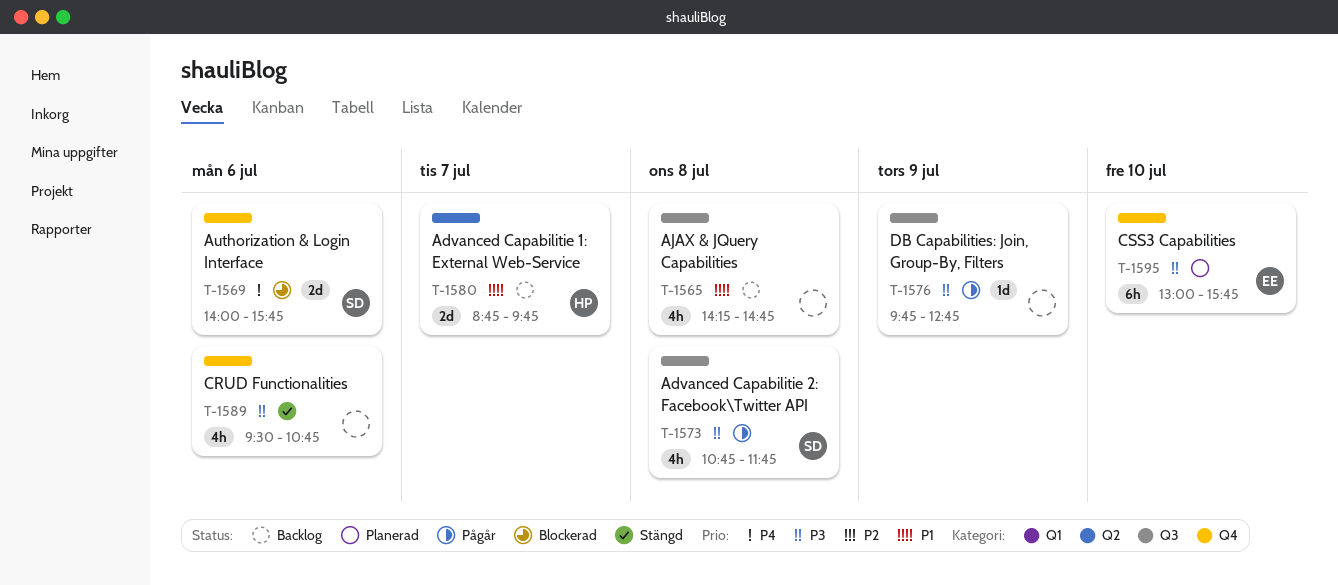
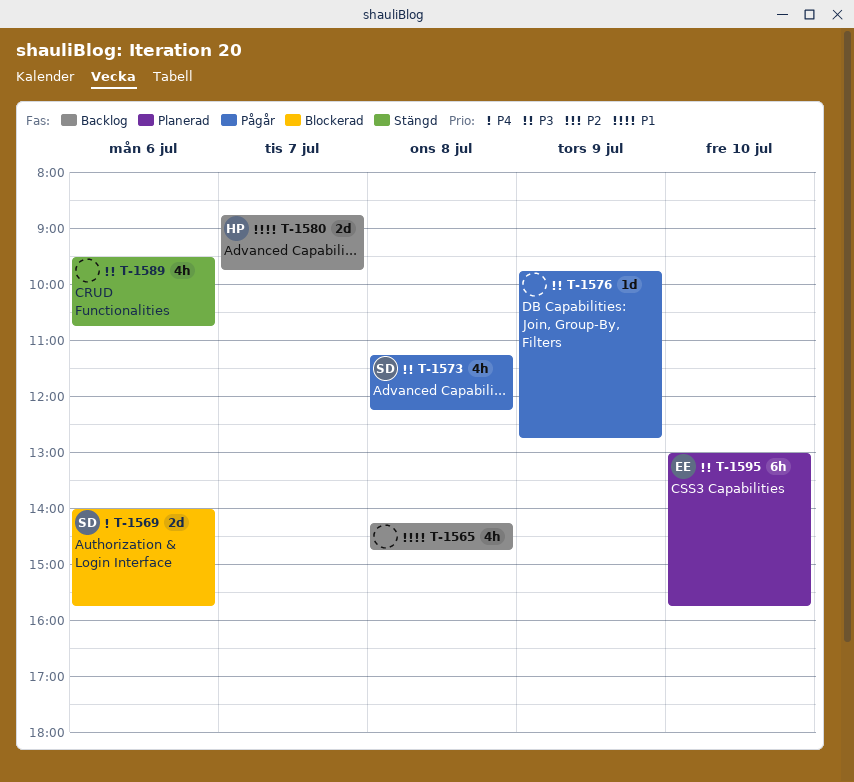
T-1573, begins: 10:45 -> 11:15
T-1573, ends: 11:45 -> 12:15

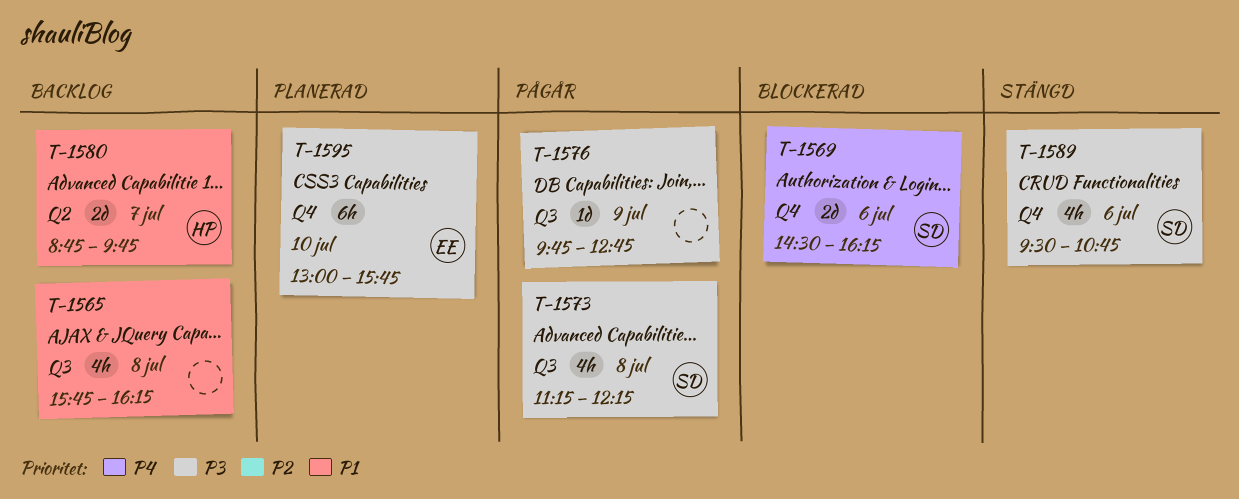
T-1565, begins: 14:15 -> 15:45
T-1565, ends: 14:45 -> 16:15
T-1569, begins: 14:00 -> 14:30
T-1569, ends: 15:45 -> 16:15
T-1589, owner: none -> SD

